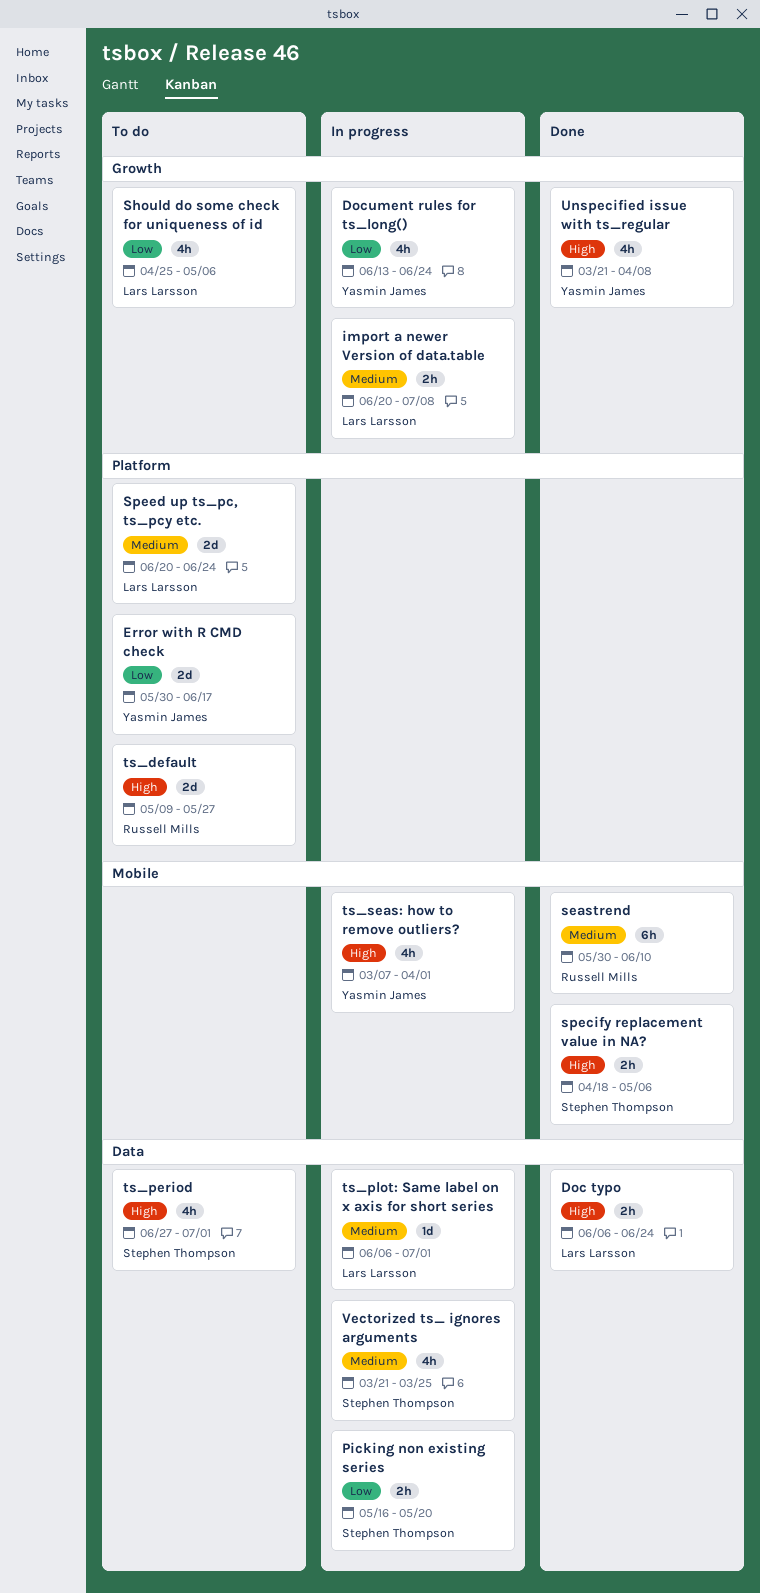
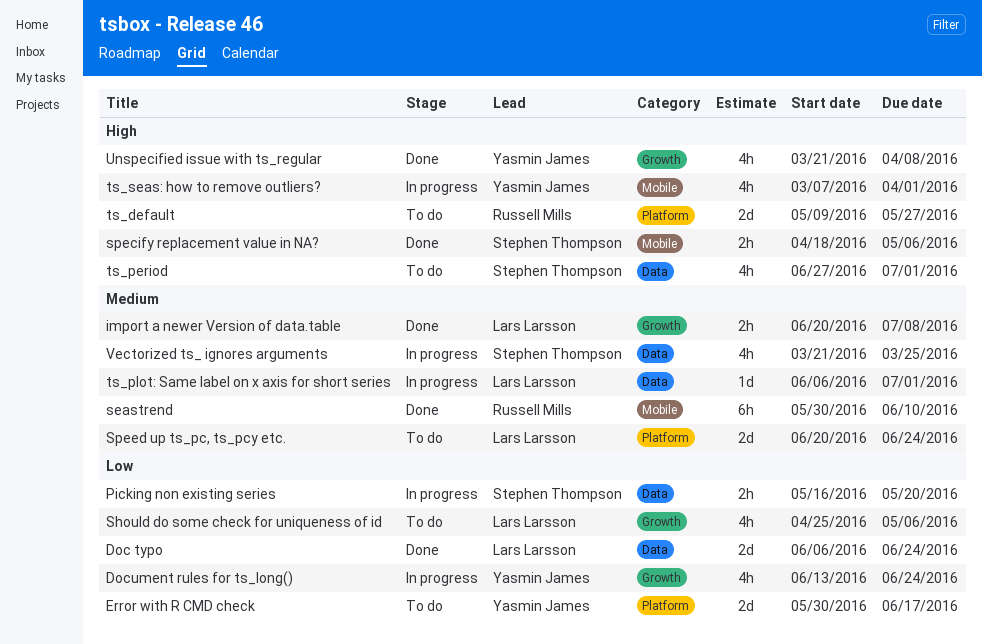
Doc typo, priority: High -> Low
Doc typo, estimate: 2h -> 2d
import a newer Version of data.table, status: In progress -> Done

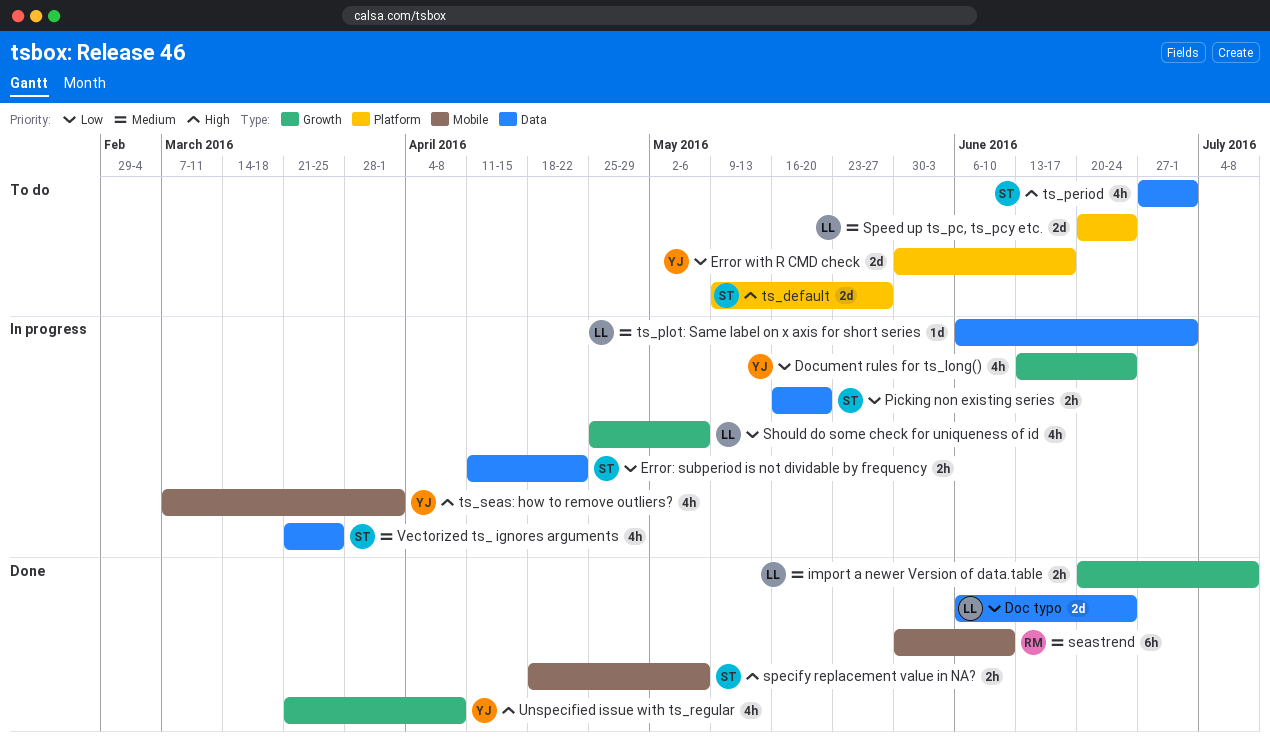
Error: subperiod is not dividable by frequency: none -> present
Should do some check for uniqueness of id, status: To do -> In progress
ts_default, owner: Russell Mills -> Stephen Thompson

